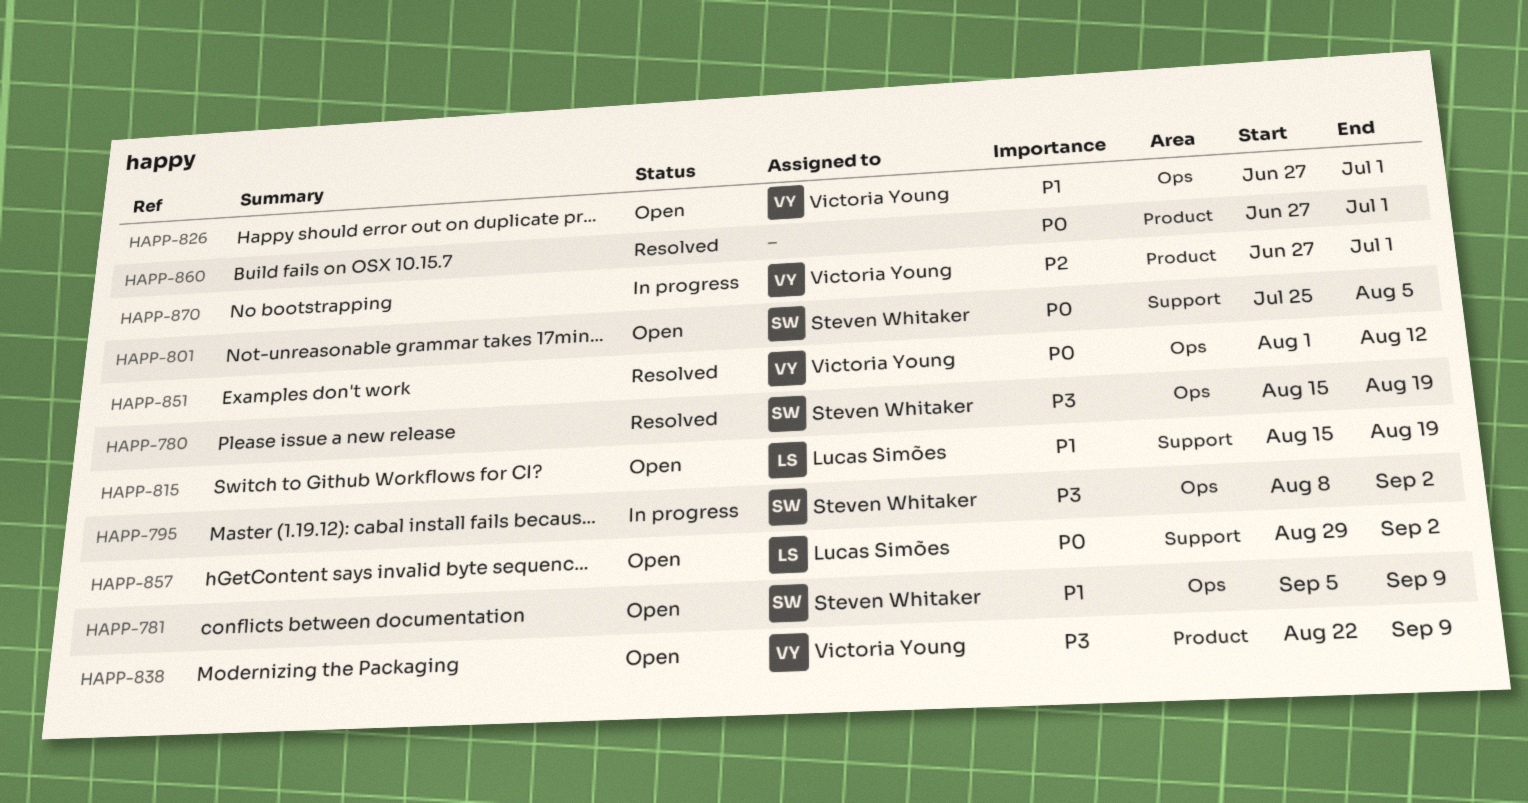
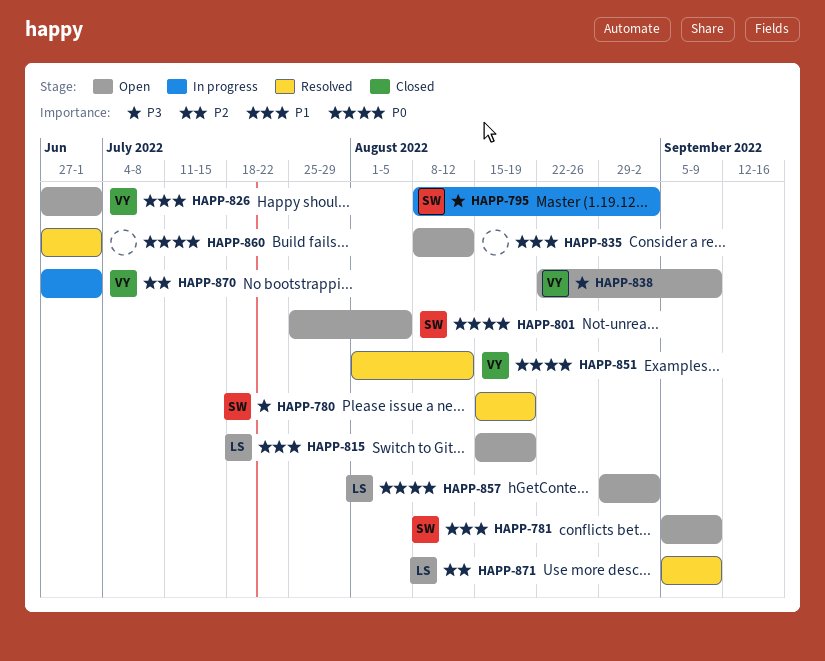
HAPP-835: none -> present
HAPP-871: none -> present

